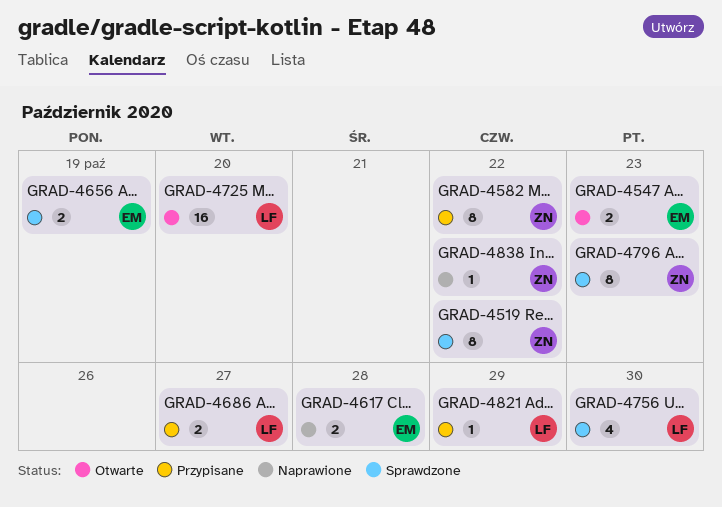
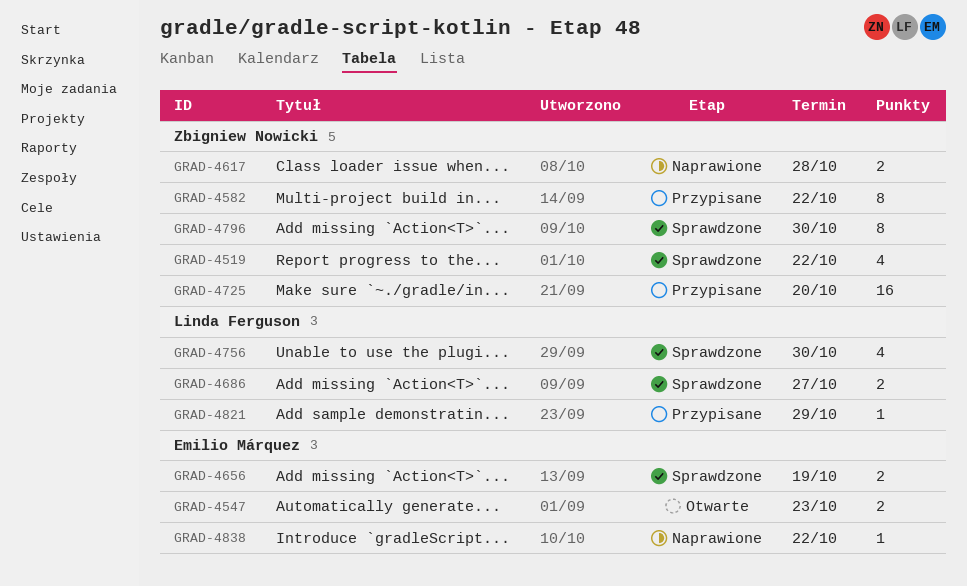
GRAD-4519, estimate: 8 -> 4
GRAD-4617, owner: Emilio Márquez -> Zbigniew Nowicki
GRAD-4686, status: Przypisane -> Sprawdzone
GRAD-4725, status: Otwarte -> Przypisane
GRAD-4725, owner: Linda Ferguson -> Zbigniew Nowicki
GRAD-4796, due: Oct 23 -> Oct 30
GRAD-4838, owner: Zbigniew Nowicki -> Emilio Márquez

